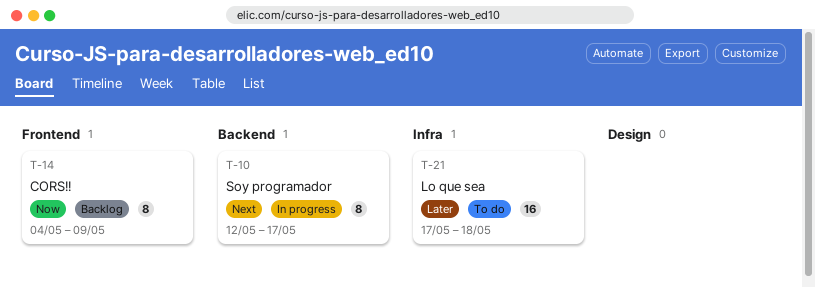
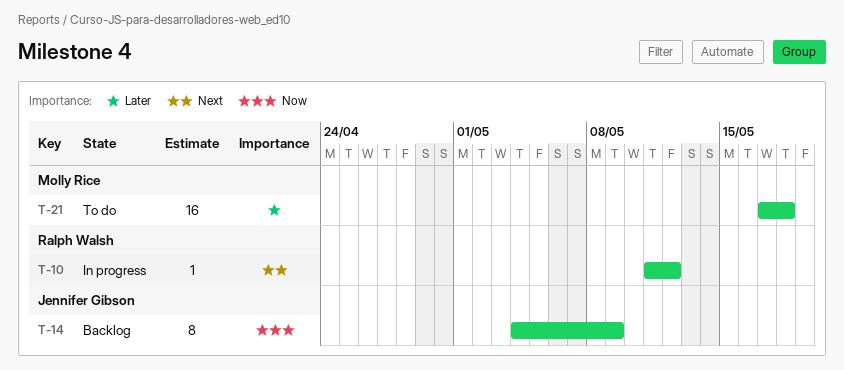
T-10, estimate: 8 -> 1
T-10, start: May 12 -> May 11
T-10, due: May 17 -> May 12

